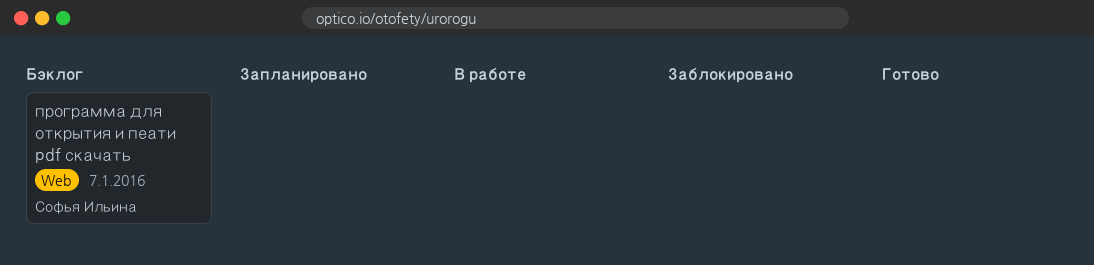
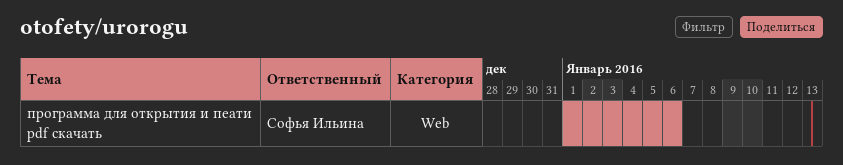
программа для открытия и пеати pdf скачать, due: Jan 7 -> Jan 6

